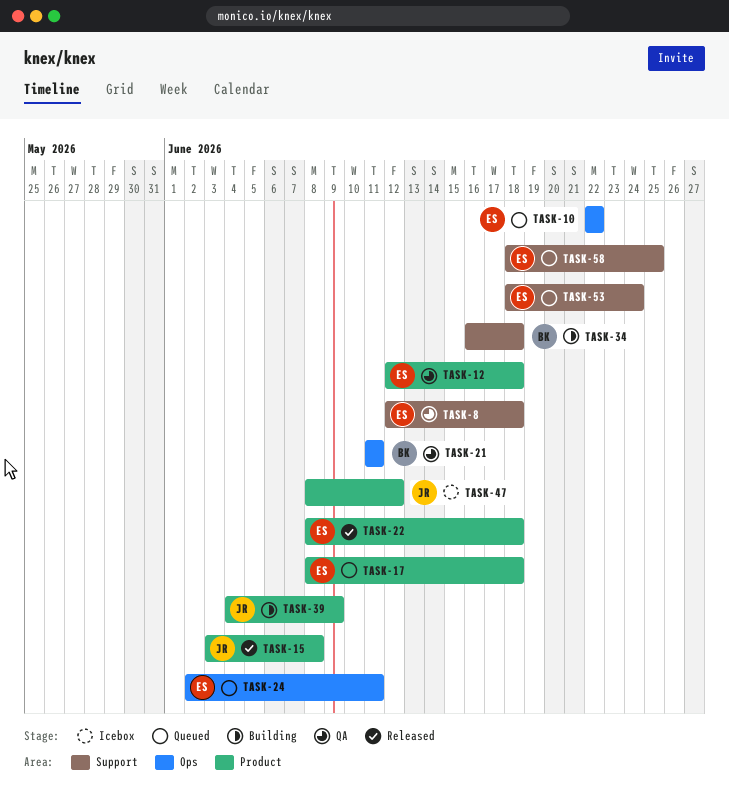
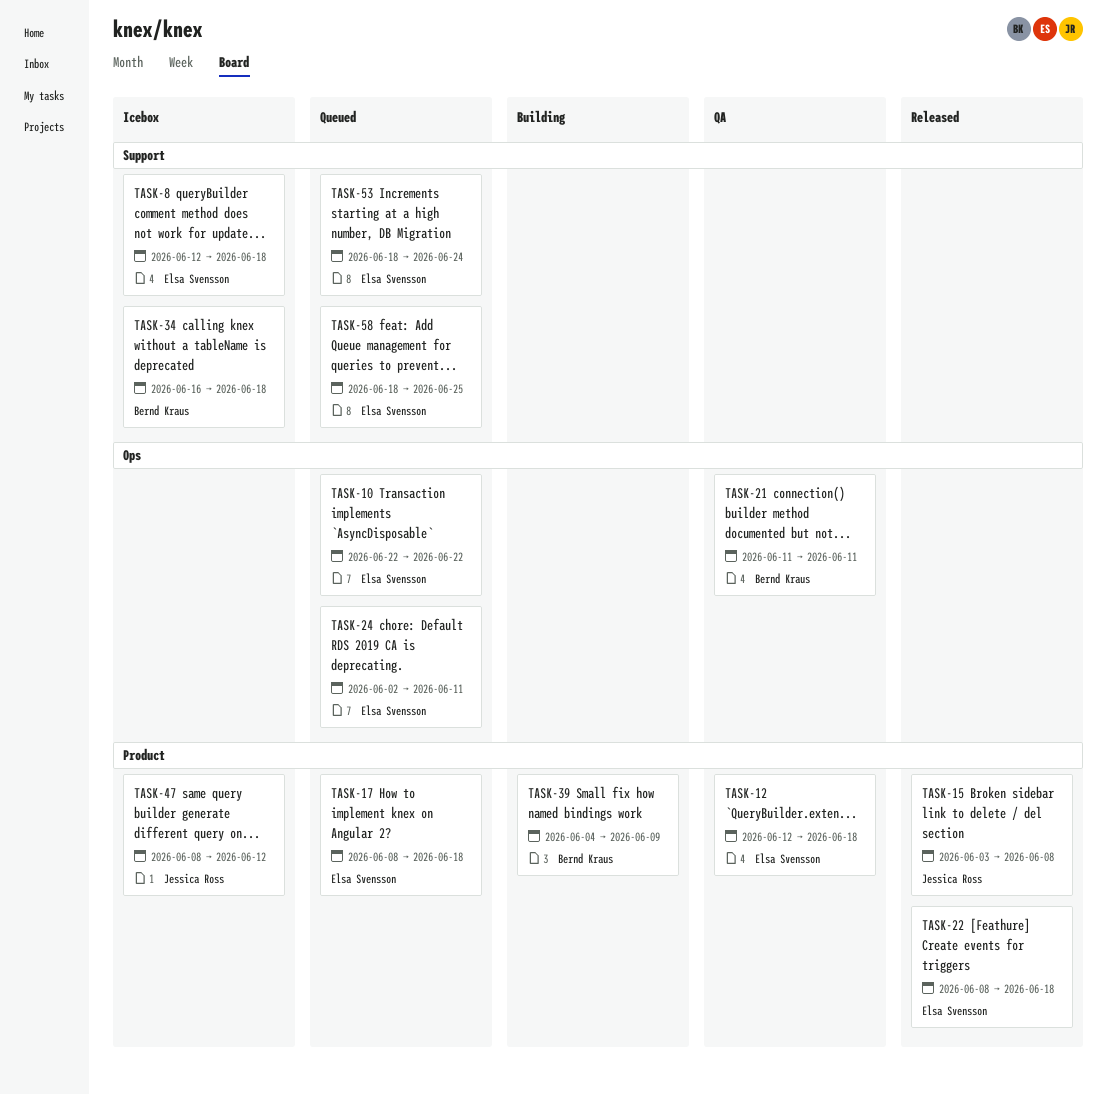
TASK-8, status: QA -> Icebox
TASK-34, status: Building -> Icebox
TASK-39, owner: Jessica Ross -> Bernd Kraus

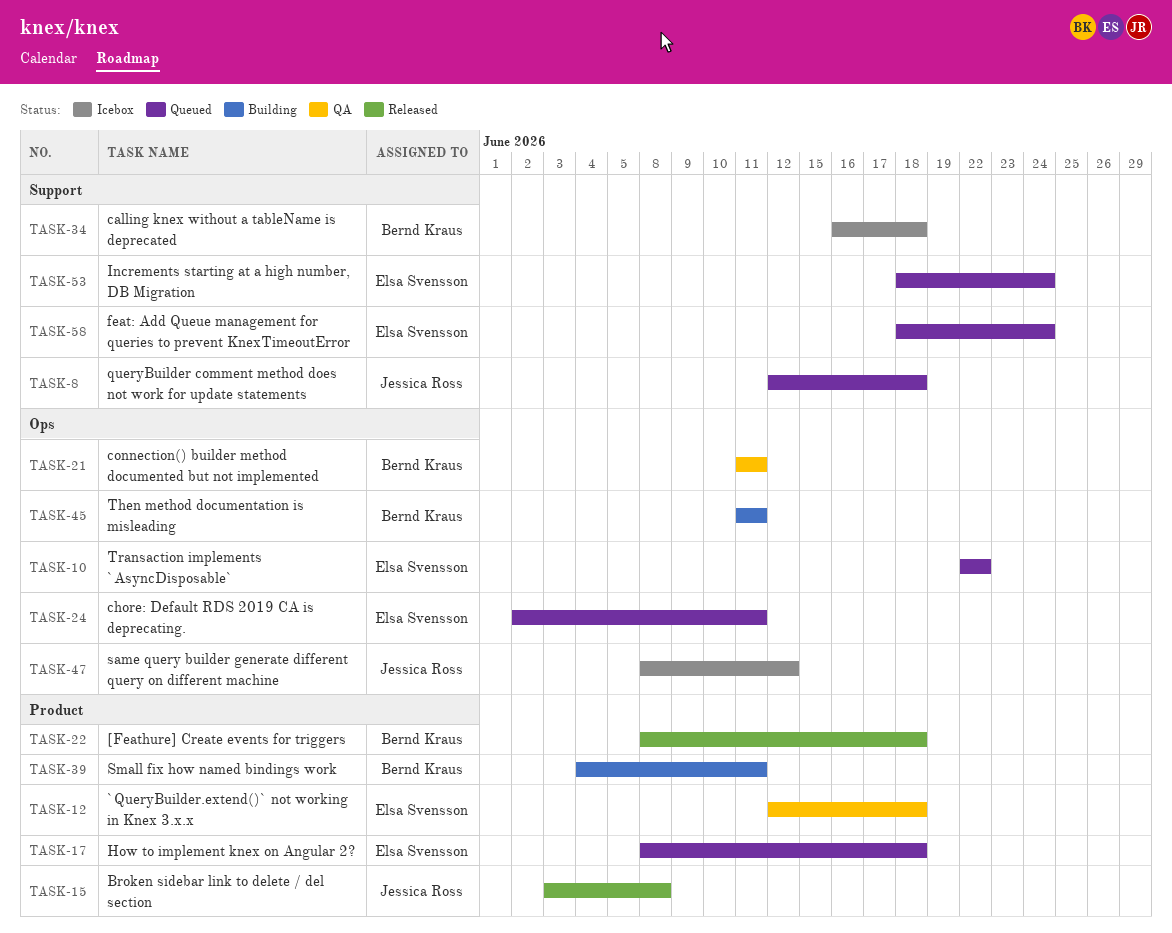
TASK-8, status: Icebox -> Queued
TASK-8, owner: Elsa Svensson -> Jessica Ross
TASK-22, owner: Elsa Svensson -> Bernd Kraus
TASK-39, due: Jun 9 -> Jun 11
TASK-45: none -> present
TASK-47, label: Product -> Ops
TASK-58, due: Jun 25 -> Jun 24

